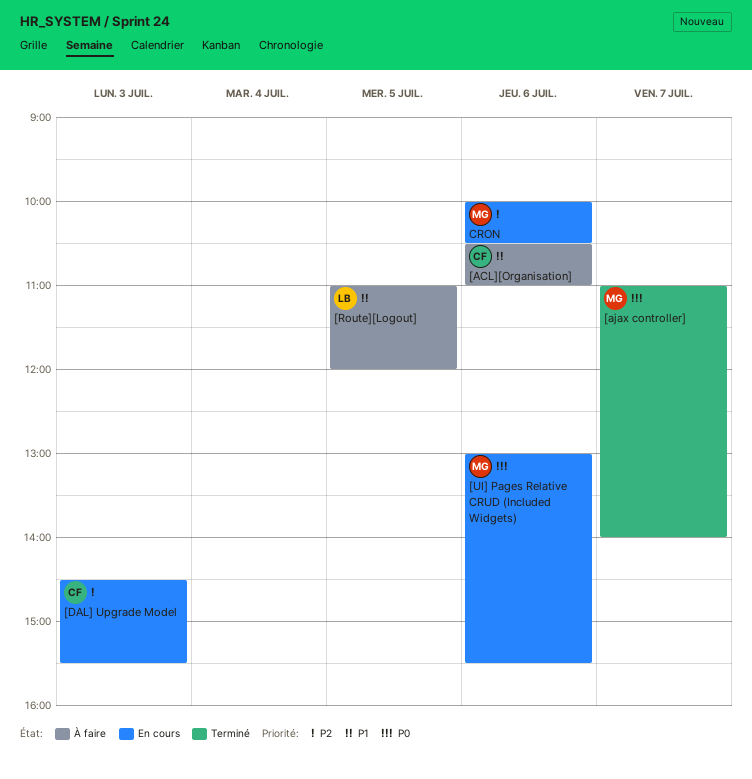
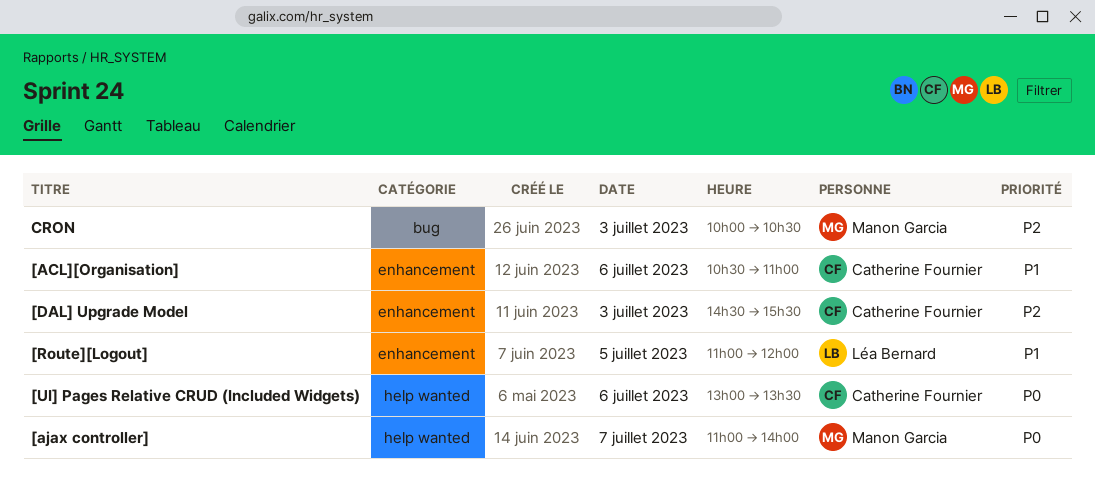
[UI] Pages Relative CRUD (Included Widgets), owner: Manon Garcia -> Catherine Fournier
[UI] Pages Relative CRUD (Included Widgets), ends: 15:30 -> 13:30
CRON, day: Jul 6 -> Jul 3

